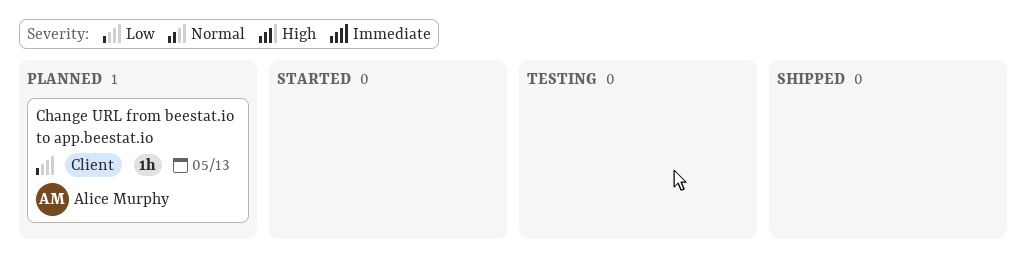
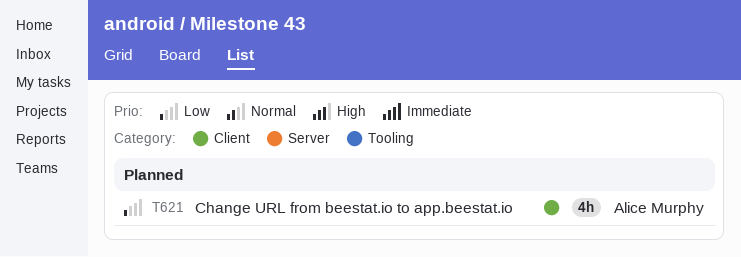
Change URL from beestat.io to app.beestat.io, estimate: 1h -> 4h

